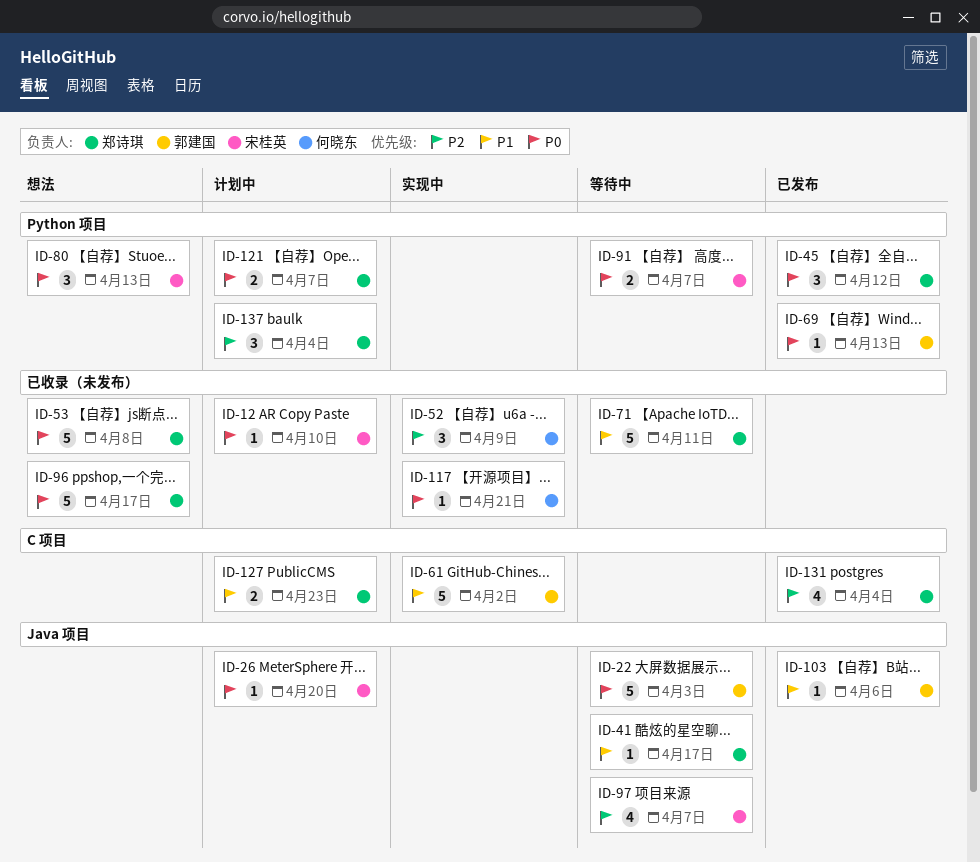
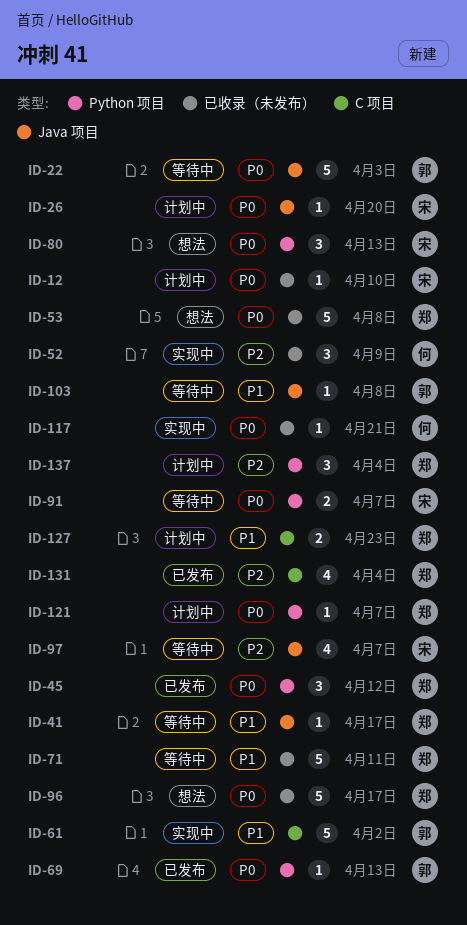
ID-103, status: 已发布 -> 等待中
ID-103, due: Apr 6 -> Apr 8
ID-121, estimate: 2 -> 1

